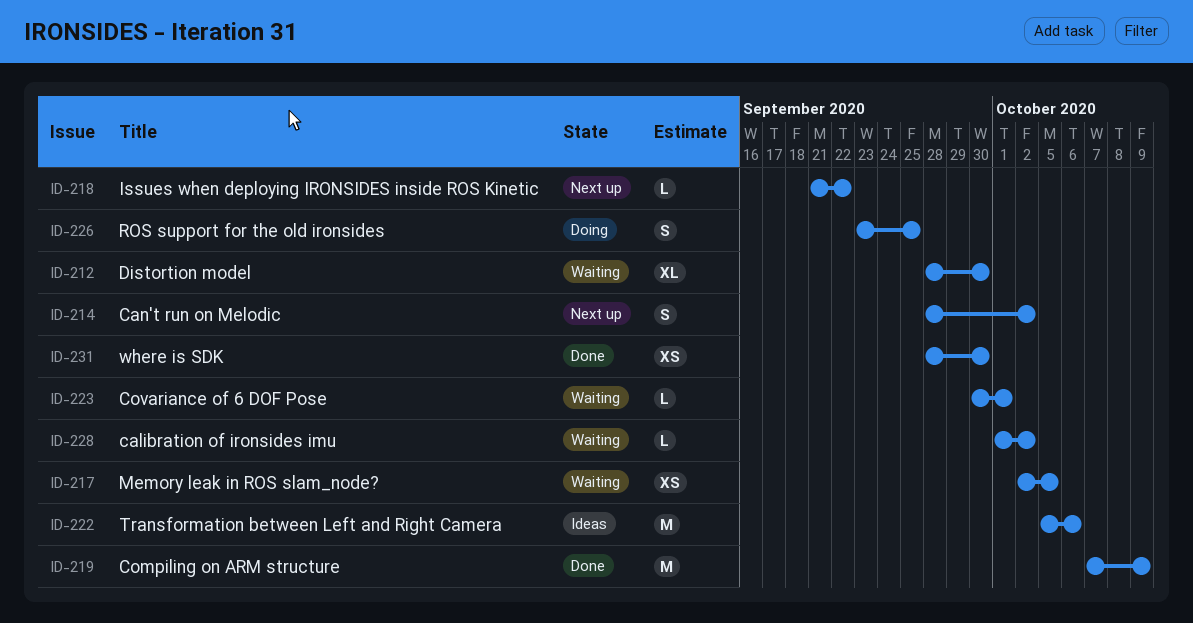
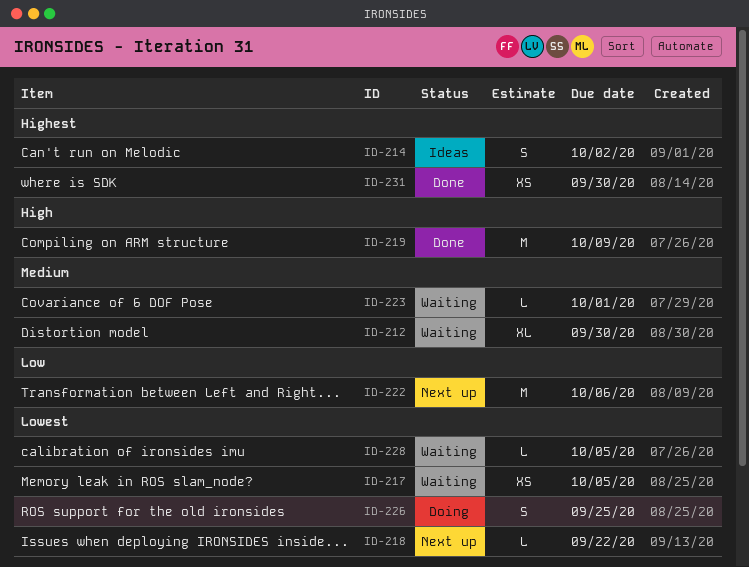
ID-214, status: Next up -> Ideas
ID-222, status: Ideas -> Next up
ID-228, due: Oct 2 -> Oct 5

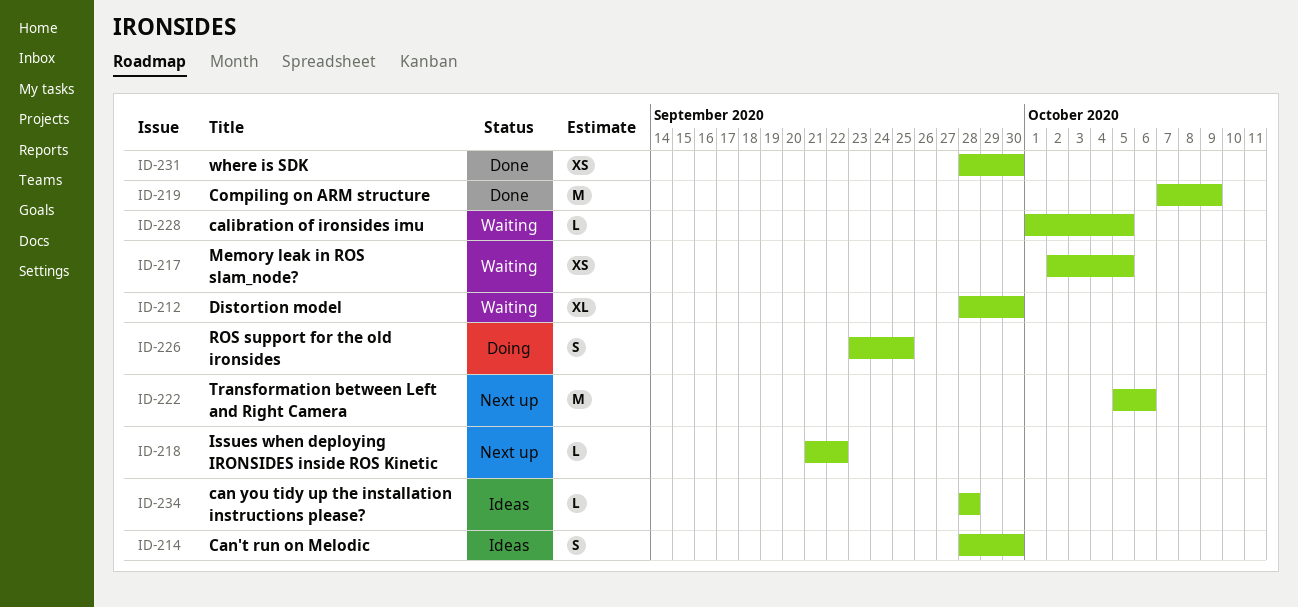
ID-214, due: Oct 2 -> Sep 30
ID-223: present -> none
ID-234: none -> present

